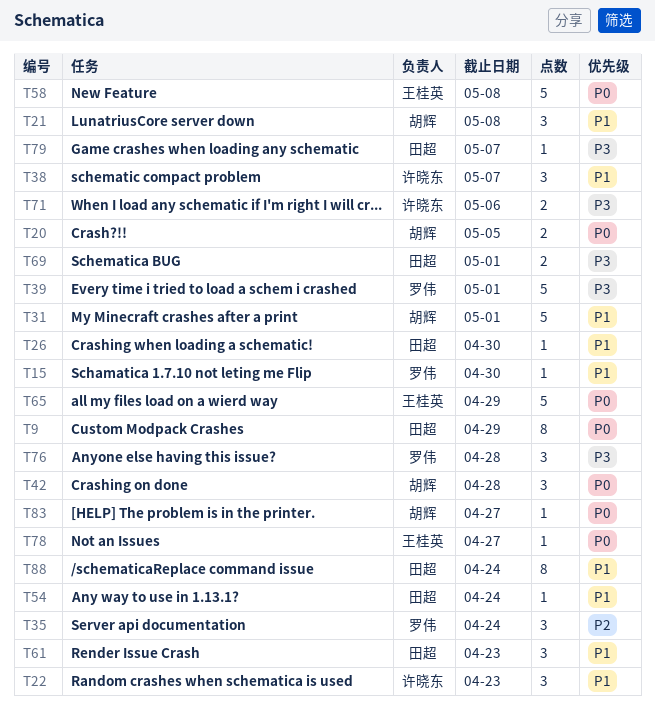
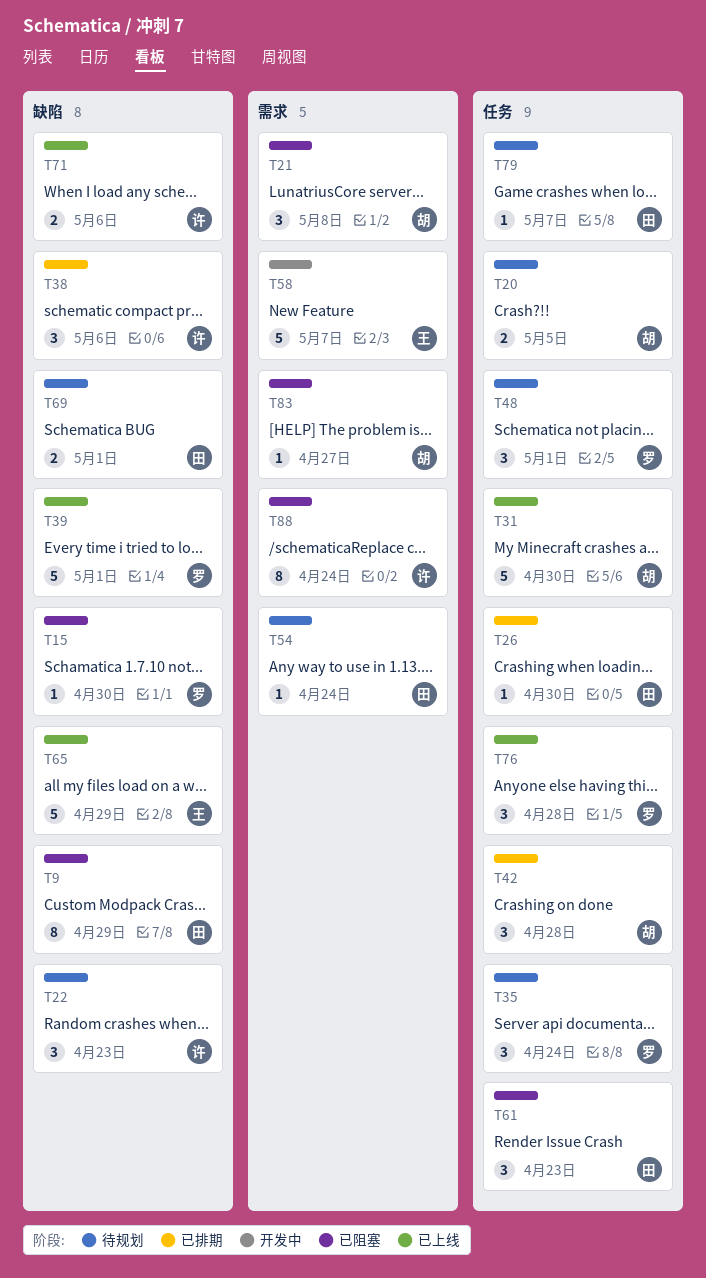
T31, due: May 1 -> Apr 30
T38, due: May 7 -> May 6
T48: none -> present
T58, due: May 8 -> May 7
T78: present -> none
T88, owner: 田超 -> 许晓东

